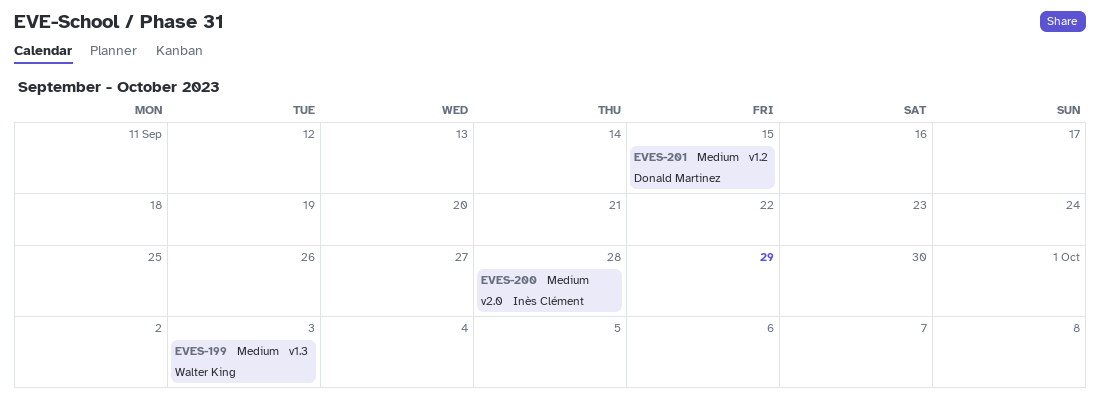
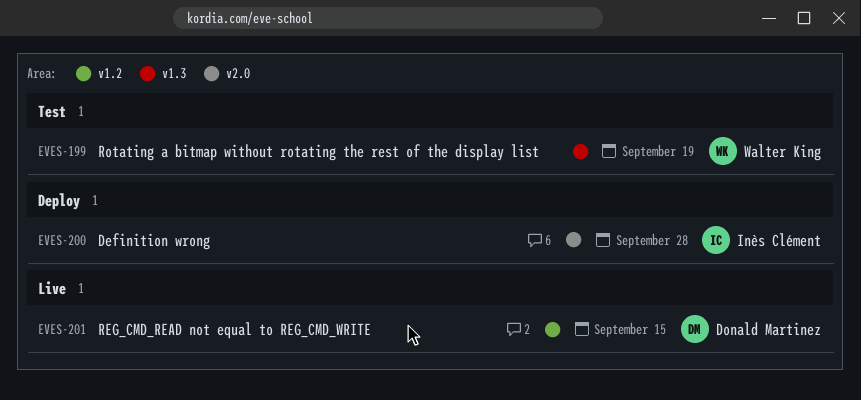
EVES-199, due: Oct 3 -> Sep 19

